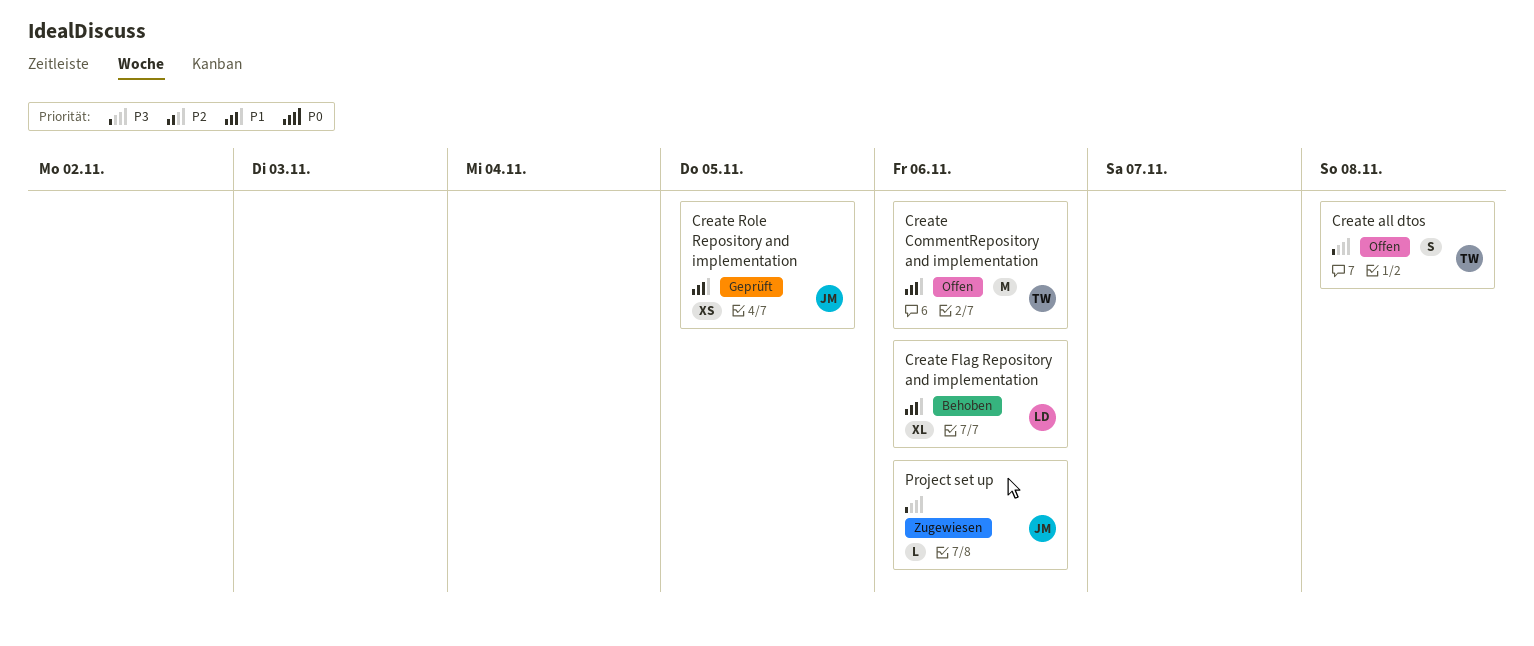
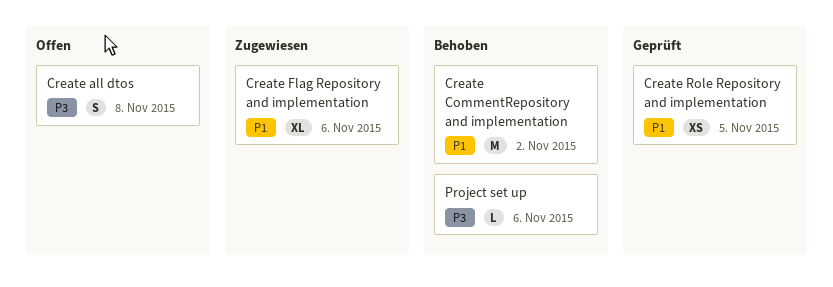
Create CommentRepository and implementation, status: Offen -> Behoben
Create CommentRepository and implementation, due: Nov 6 -> Nov 2
Create Flag Repository and implementation, status: Behoben -> Zugewiesen
Project set up, status: Zugewiesen -> Behoben

